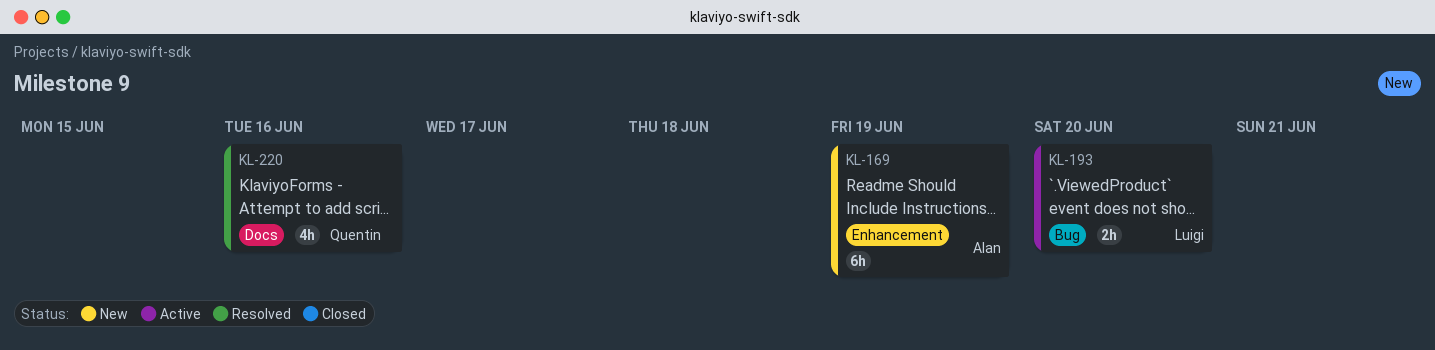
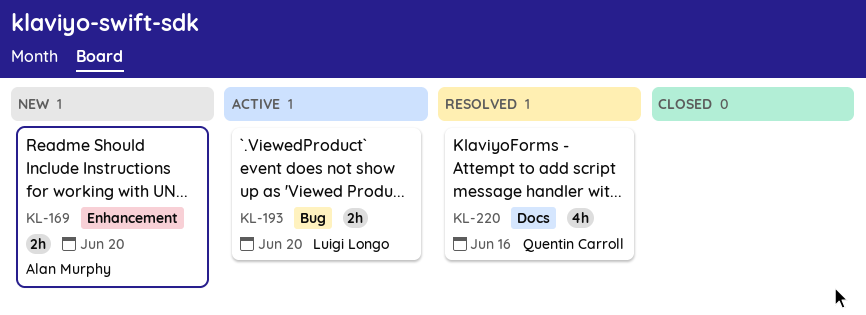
KL-169, estimate: 6h -> 2h
KL-169, due: Jun 19 -> Jun 20

